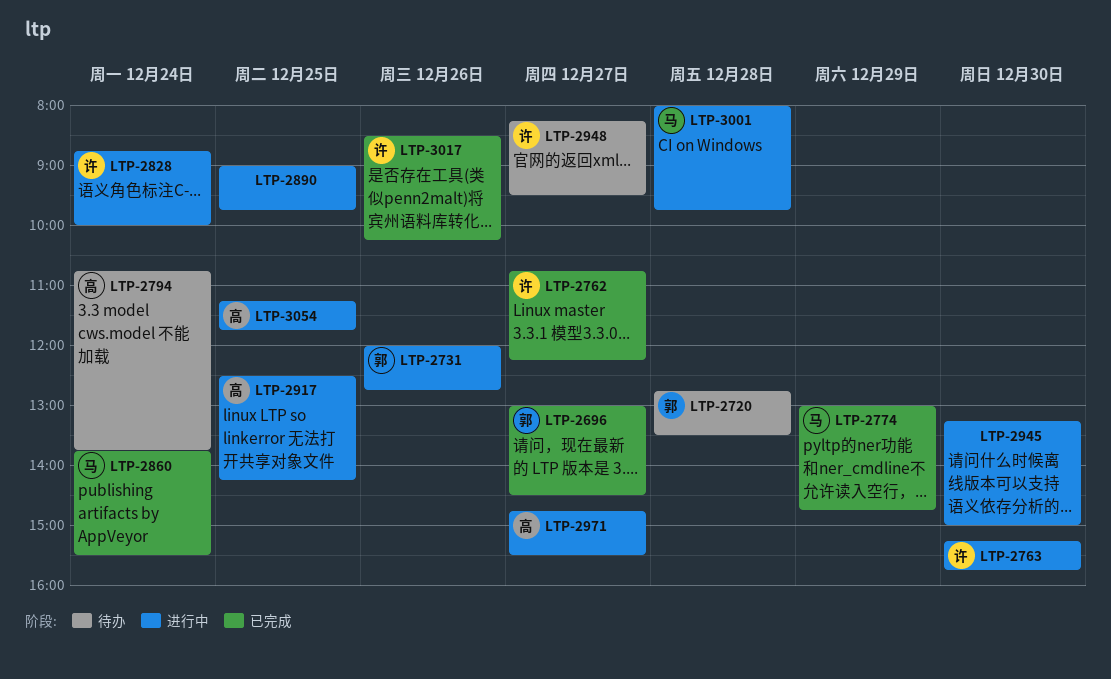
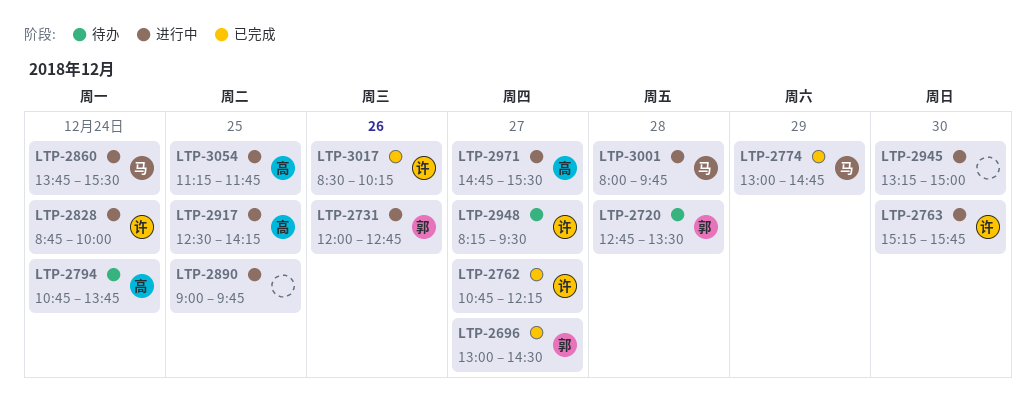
LTP-2860, status: 已完成 -> 进行中

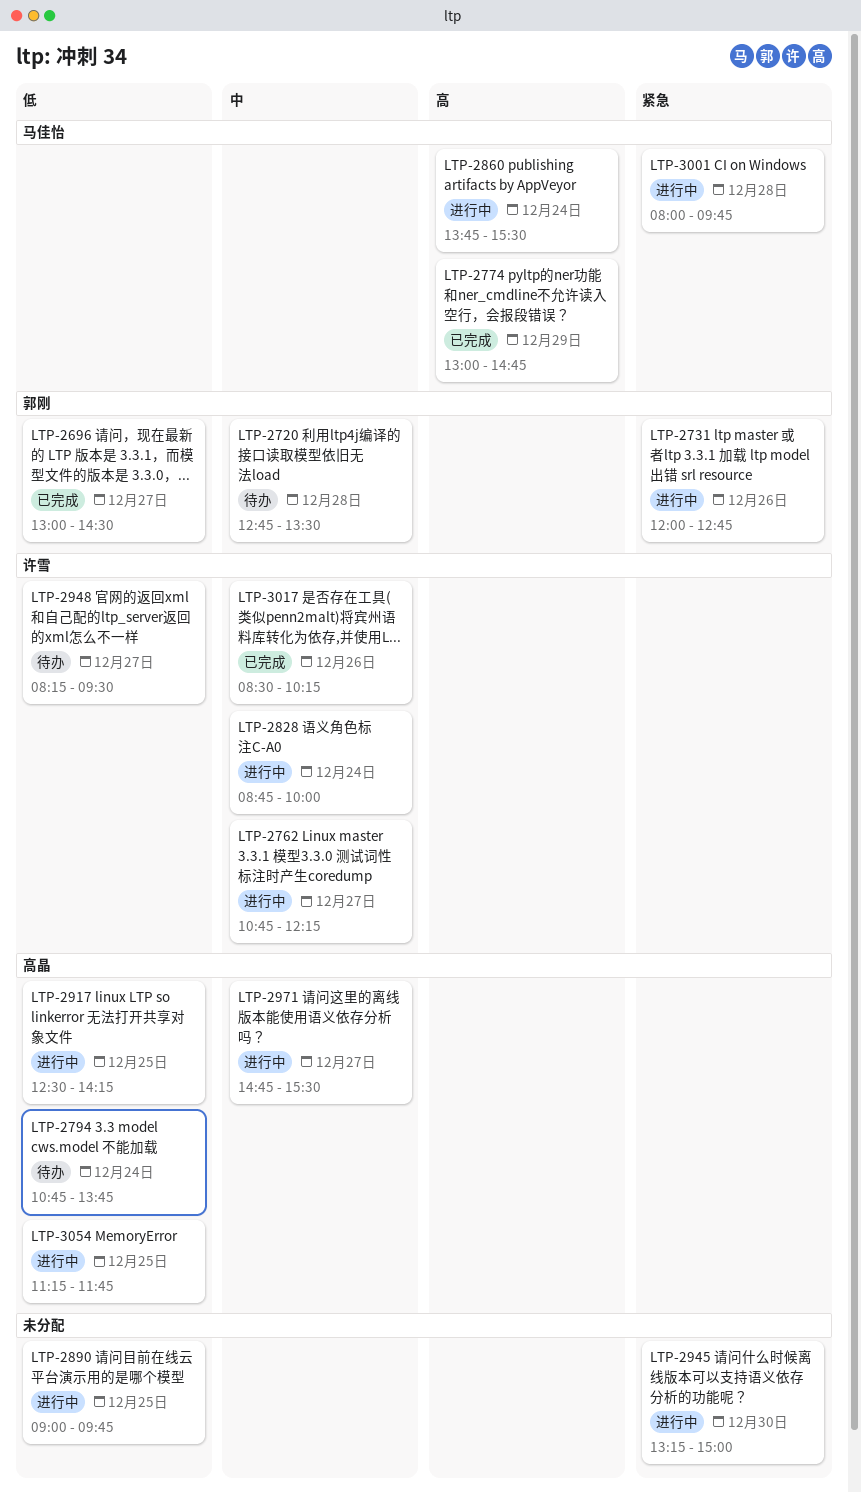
LTP-2762, status: 已完成 -> 进行中
LTP-2763: present -> none

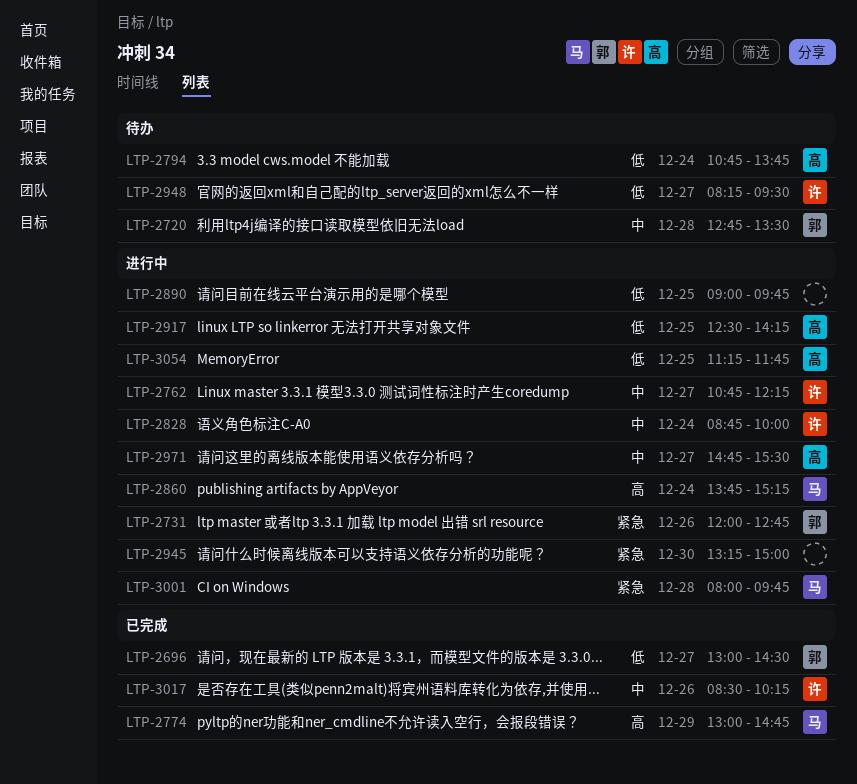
LTP-2860, ends: 15:30 -> 15:15

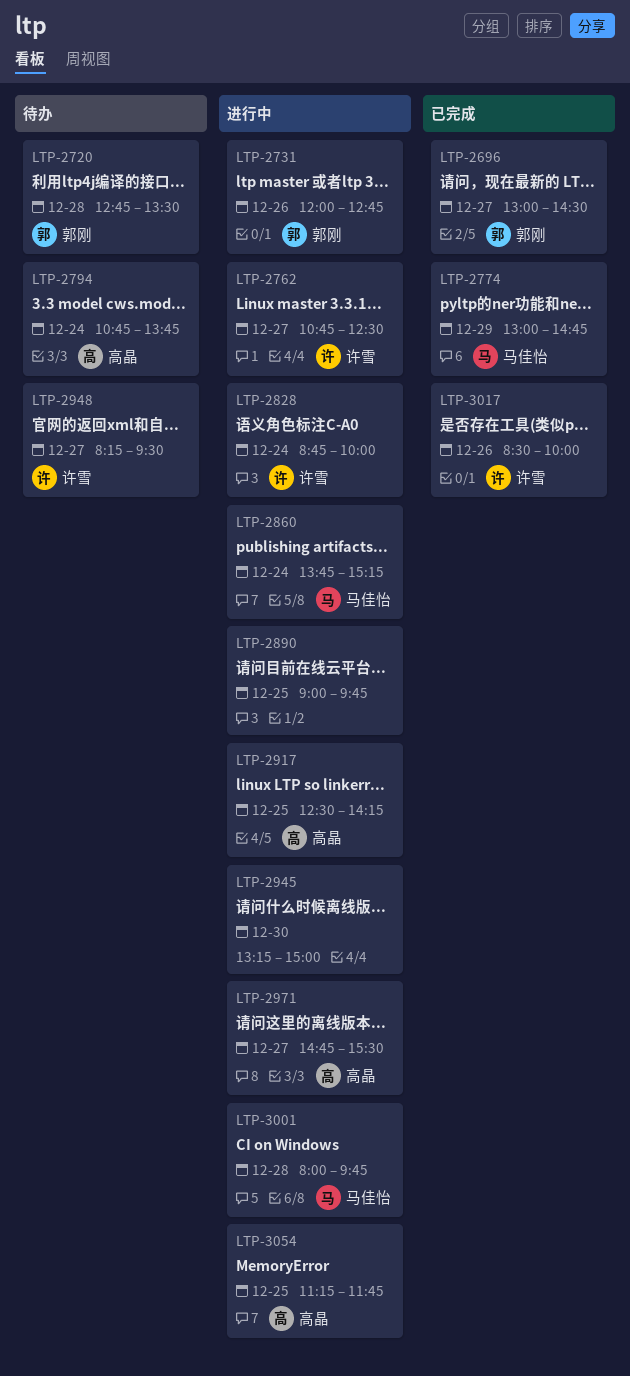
LTP-2762, ends: 12:15 -> 12:30
LTP-3017, ends: 10:15 -> 10:00

